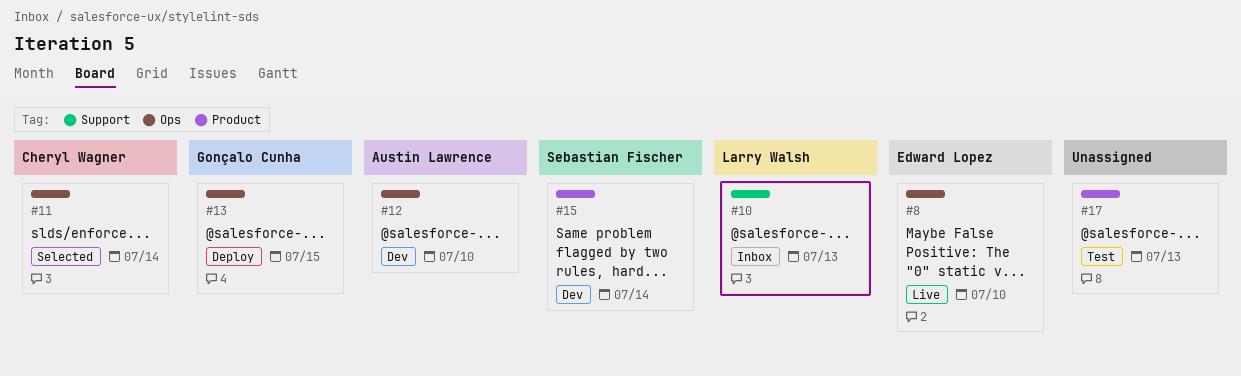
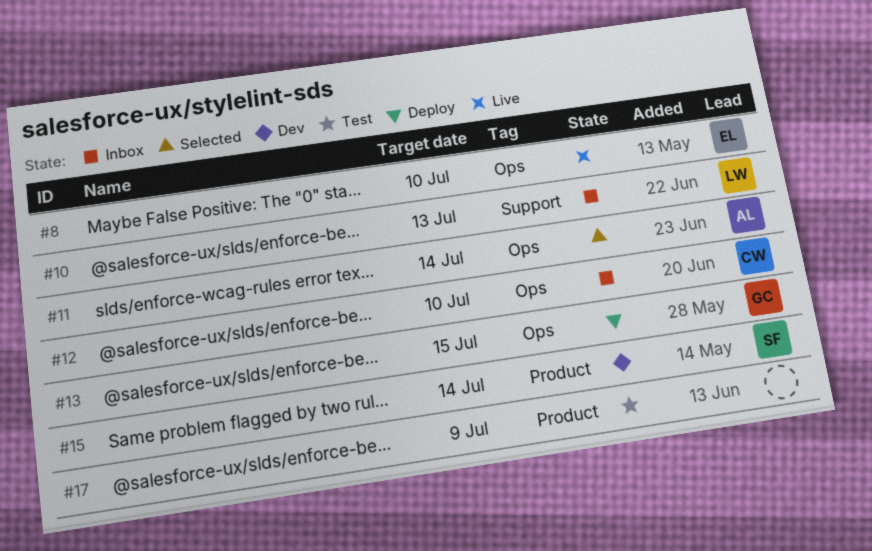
#11, owner: Cheryl Wagner -> Austin Lawrence
#12, status: Dev -> Inbox
#12, owner: Austin Lawrence -> Cheryl Wagner
#17, due: Jul 13 -> Jul 9

